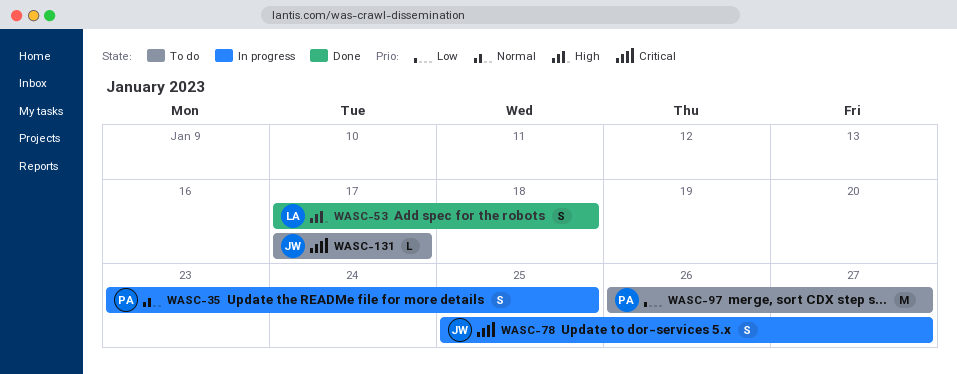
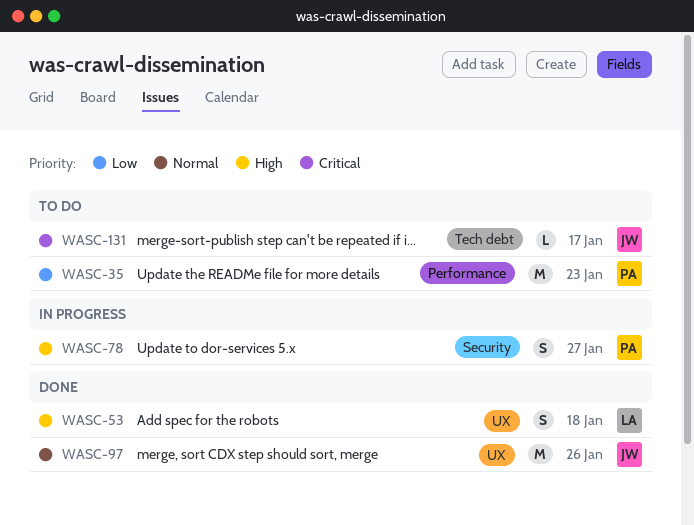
WASC-35, status: In progress -> To do
WASC-35, priority: Normal -> Low
WASC-35, estimate: S -> M
WASC-35, due: Jan 25 -> Jan 23
WASC-78, owner: JW -> PA
WASC-78, priority: Critical -> High
WASC-97, status: To do -> Done
WASC-97, owner: PA -> JW
WASC-97, priority: Low -> Normal
WASC-97, due: Jan 27 -> Jan 26

